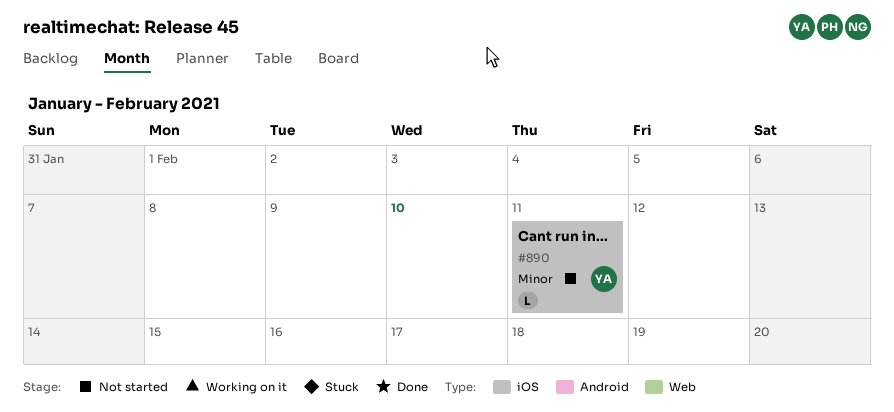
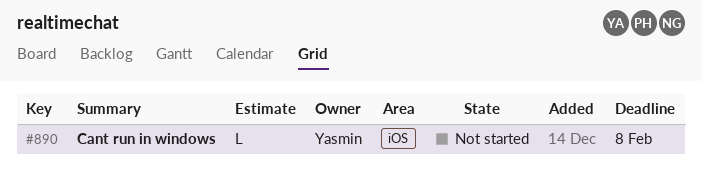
#890, due: Feb 11 -> Feb 8

